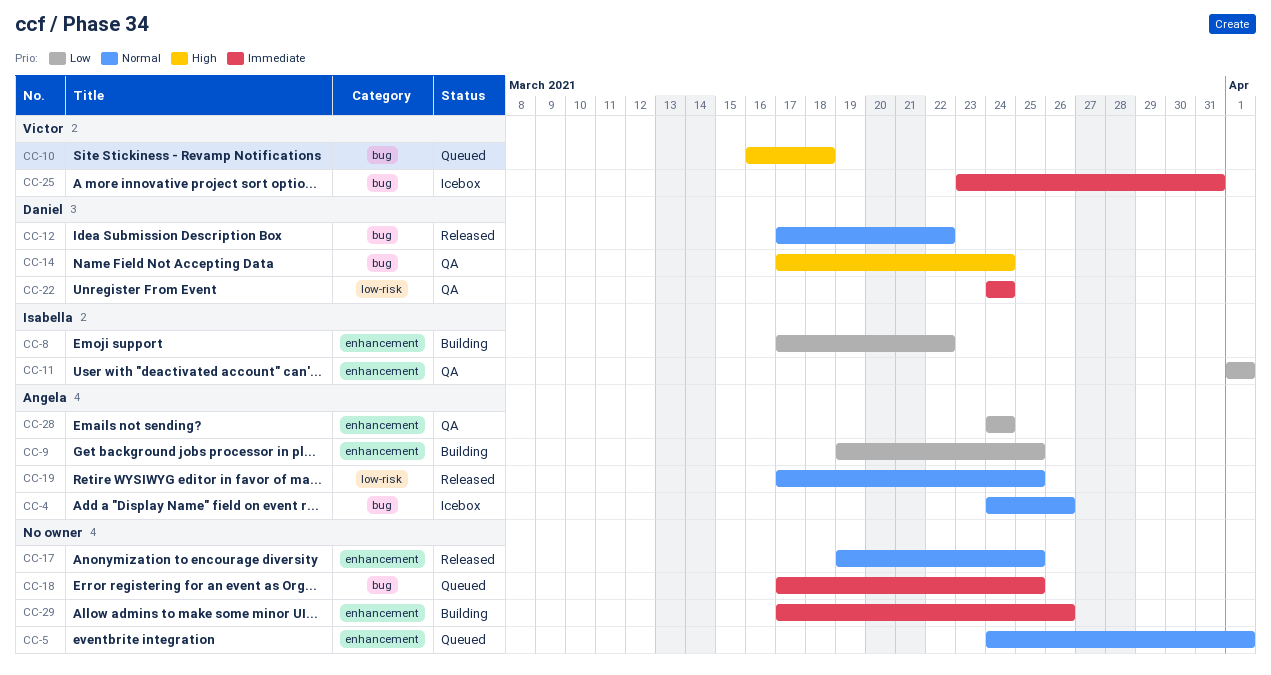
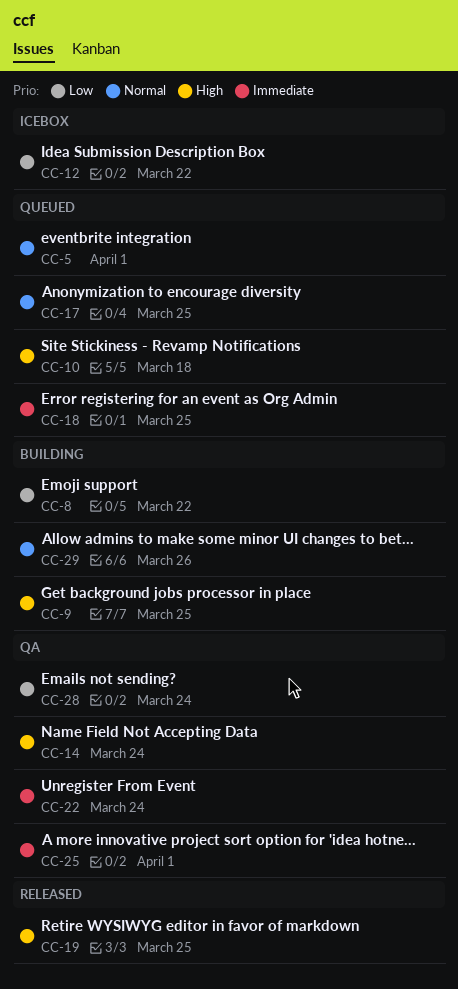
CC-4: present -> none
CC-9, priority: Low -> High
CC-11: present -> none
CC-12, status: Released -> Icebox
CC-12, priority: Normal -> Low
CC-17, status: Released -> Queued
CC-19, priority: Normal -> High
CC-25, status: Icebox -> QA
CC-25, due: Mar 31 -> Apr 1
CC-29, priority: Immediate -> Normal

